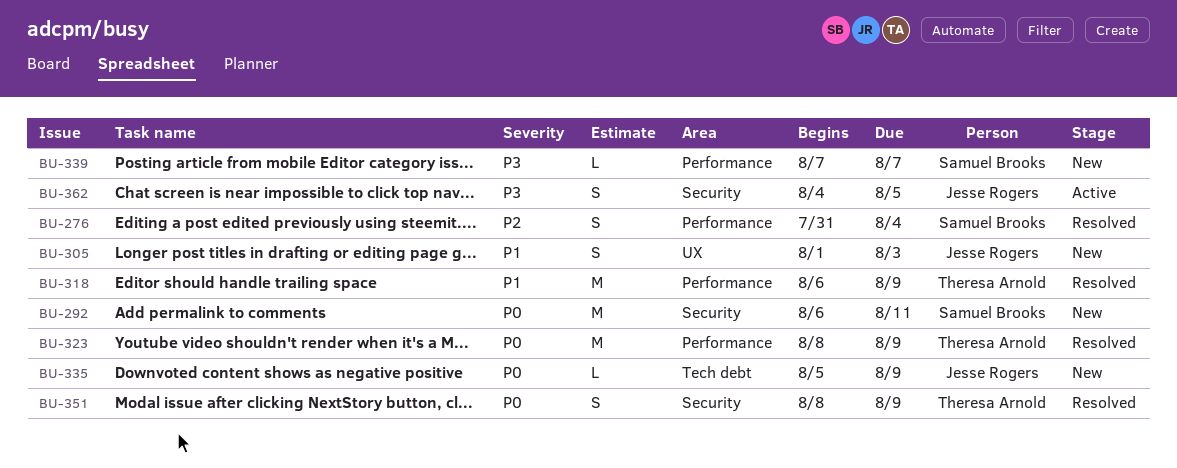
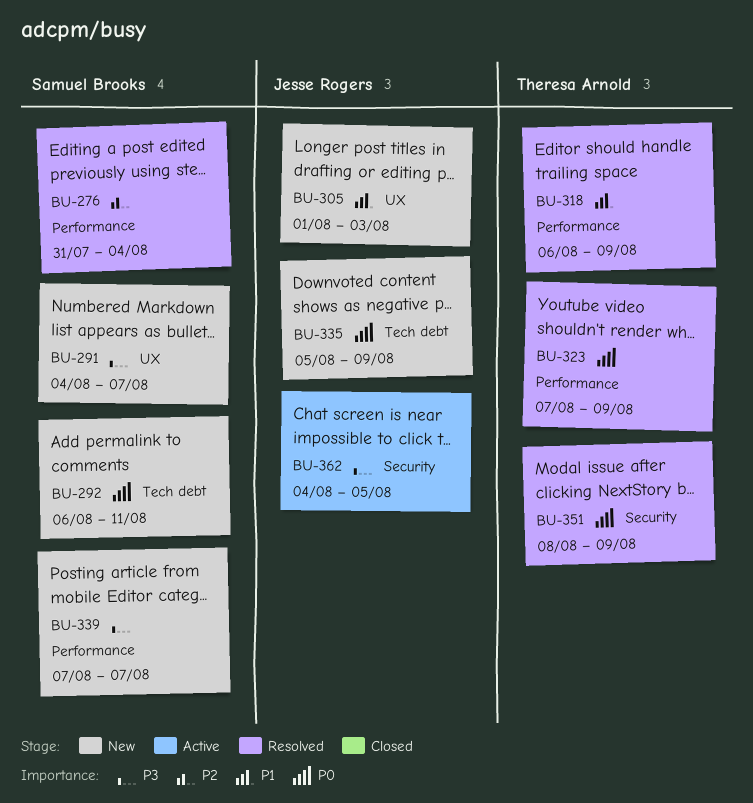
BU-291: none -> present
BU-292, label: Security -> Tech debt
BU-323, start: Aug 8 -> Aug 7

